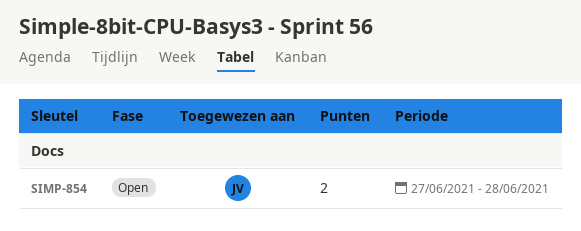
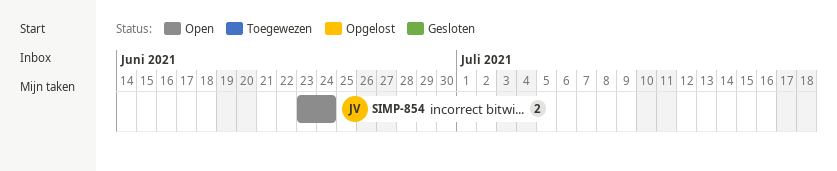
SIMP-854, start: Jun 27 -> Jun 23
SIMP-854, due: Jun 28 -> Jun 24

